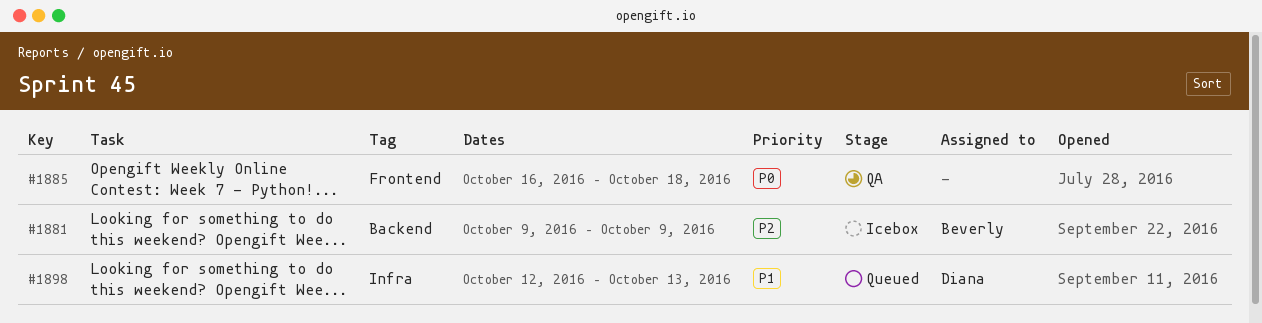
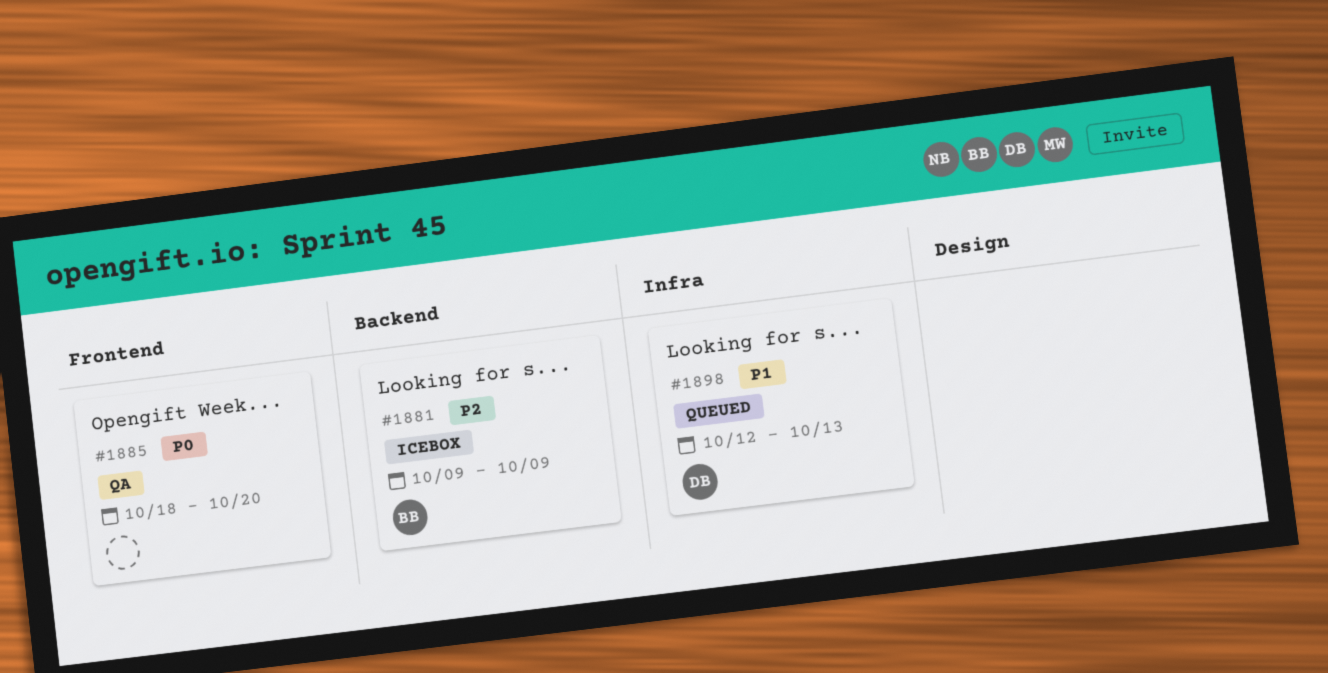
#1885, start: Oct 16 -> Oct 18
#1885, due: Oct 18 -> Oct 20

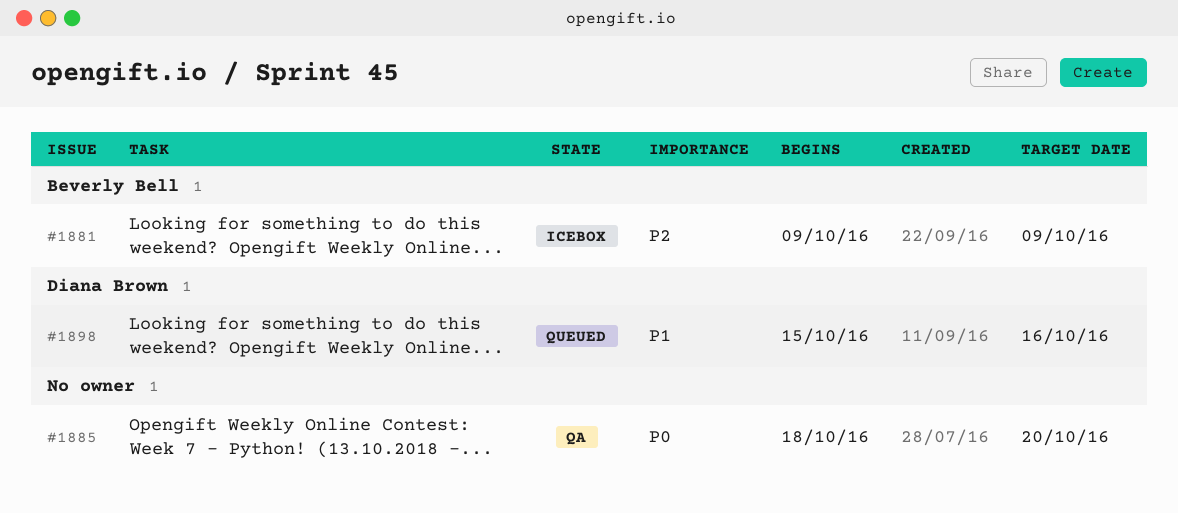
#1898, start: Oct 12 -> Oct 15
#1898, due: Oct 13 -> Oct 16

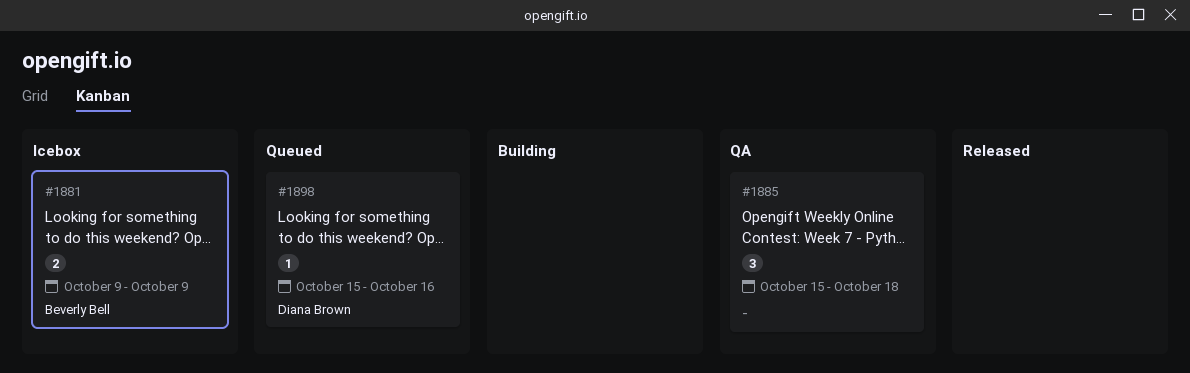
#1885, start: Oct 18 -> Oct 15
#1885, due: Oct 20 -> Oct 18

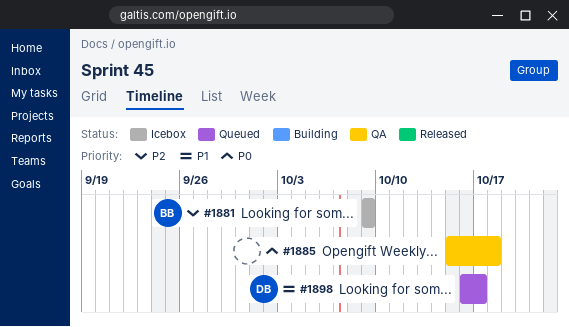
#1898, start: Oct 15 -> Oct 16
#1898, due: Oct 16 -> Oct 17

